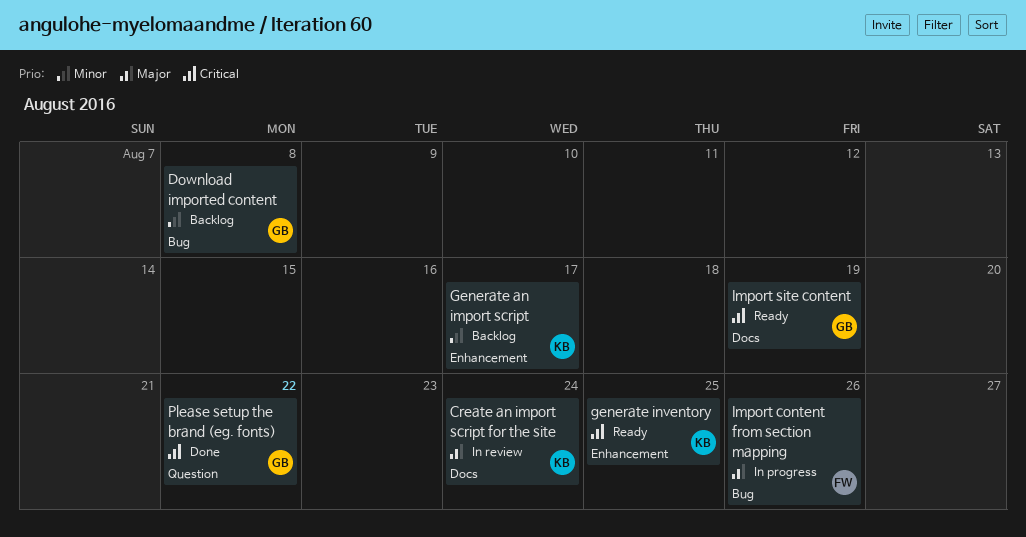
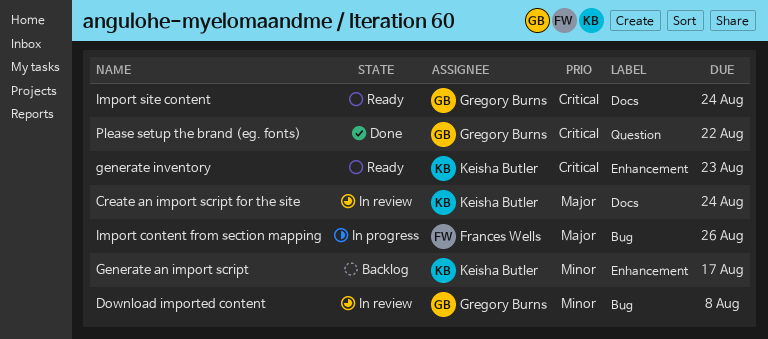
Download imported content, status: Backlog -> In review
generate inventory, due: Aug 25 -> Aug 23
Import site content, due: Aug 19 -> Aug 24

